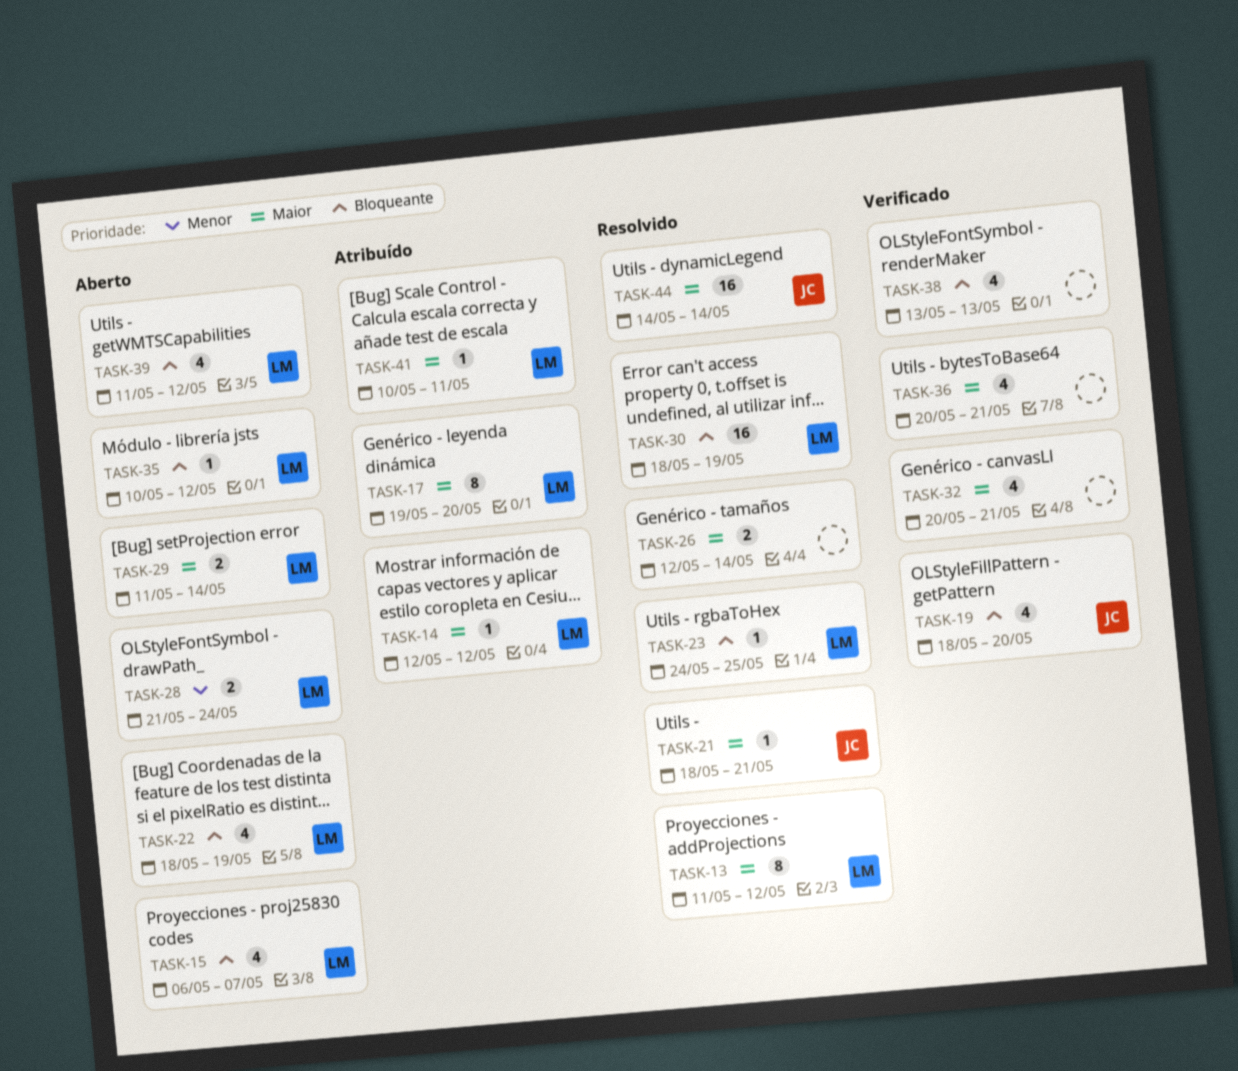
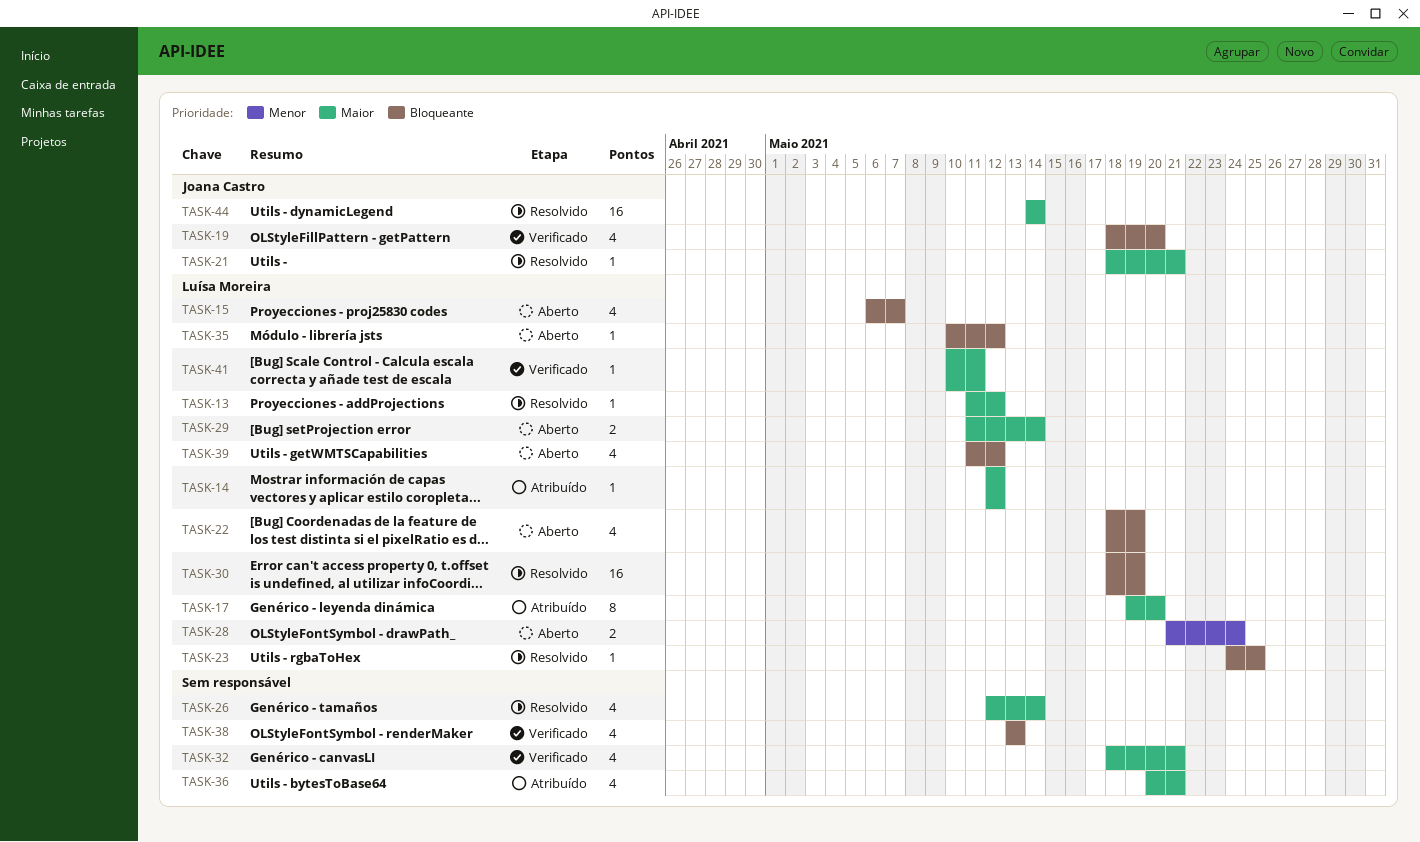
TASK-13, estimate: 8 -> 1
TASK-26, estimate: 2 -> 4
TASK-32, start: May 20 -> May 18
TASK-36, status: Verificado -> Atribuído
TASK-41, status: Atribuído -> Verificado

